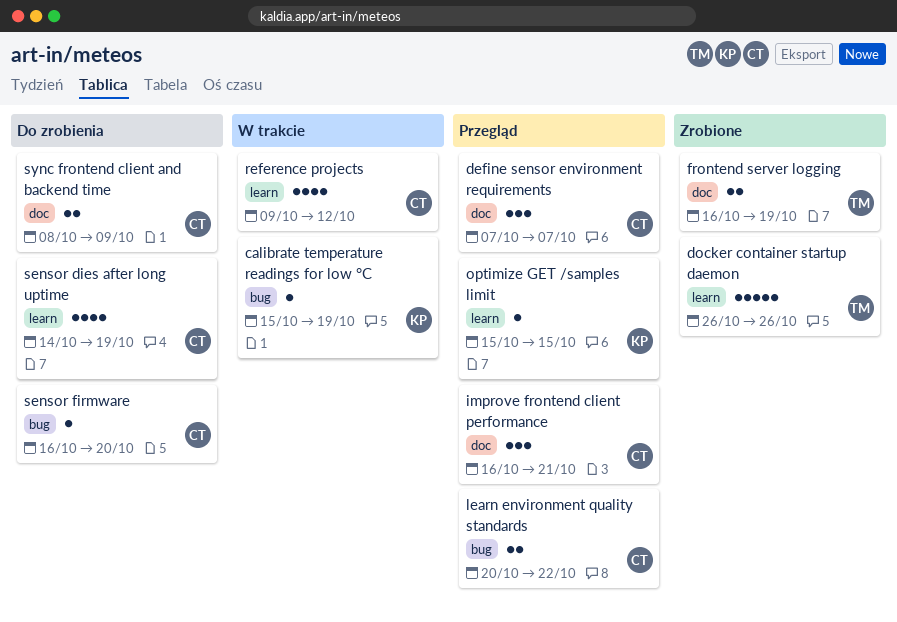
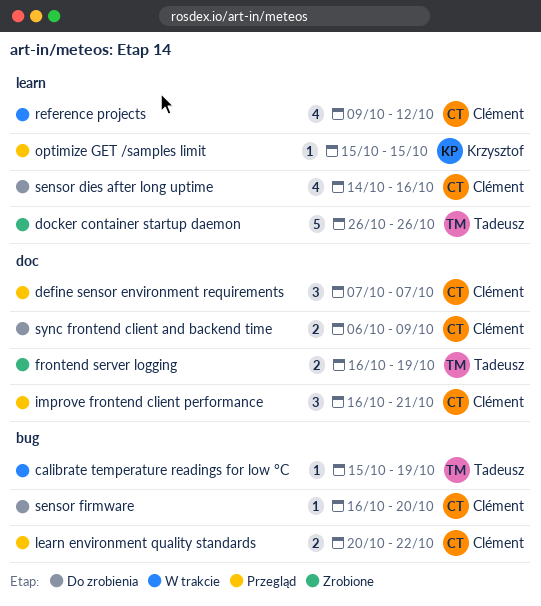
calibrate temperature readings for low °C, owner: Krzysztof -> Tadeusz
sensor dies after long uptime, due: Oct 19 -> Oct 16
sync frontend client and backend time, start: Oct 8 -> Oct 6

